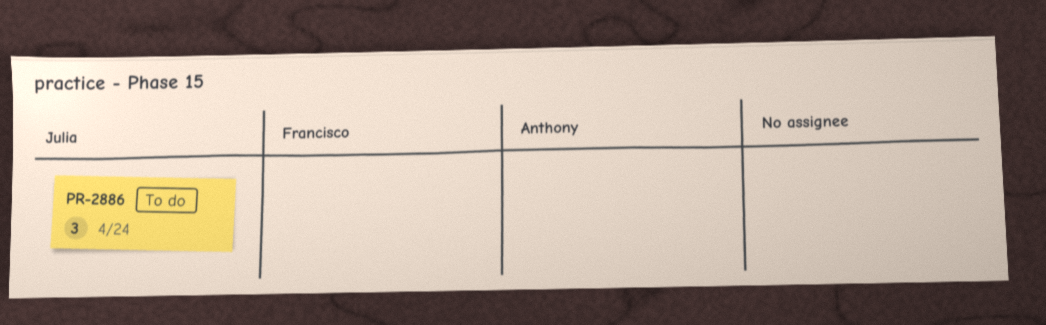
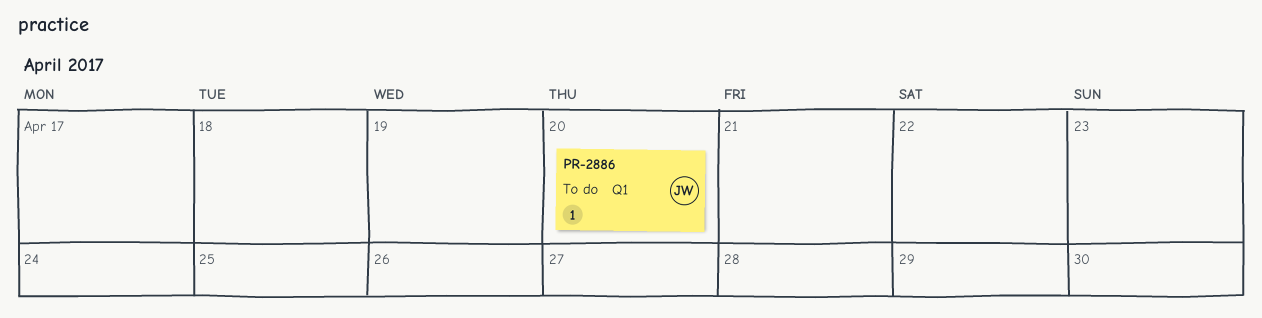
PR-2886, estimate: 3 -> 1
PR-2886, due: Apr 24 -> Apr 20

